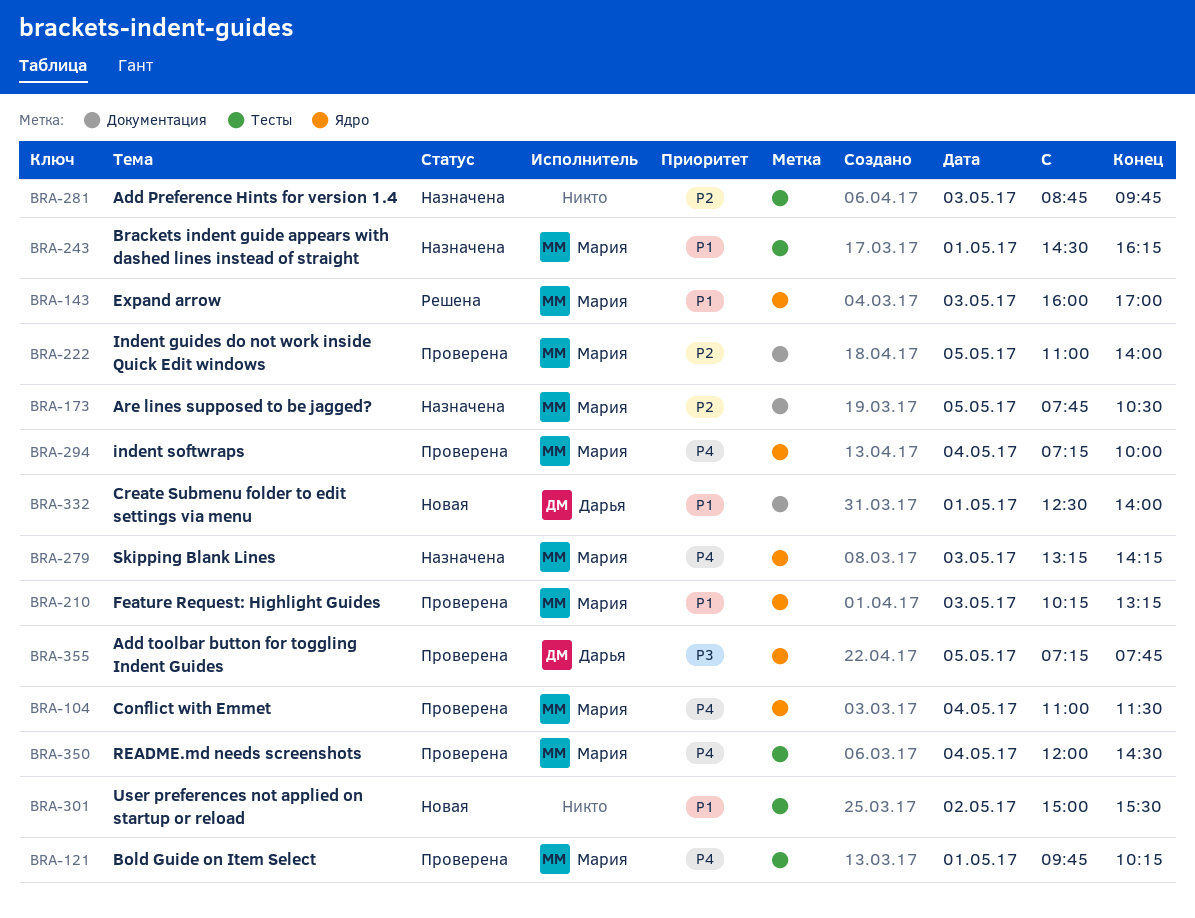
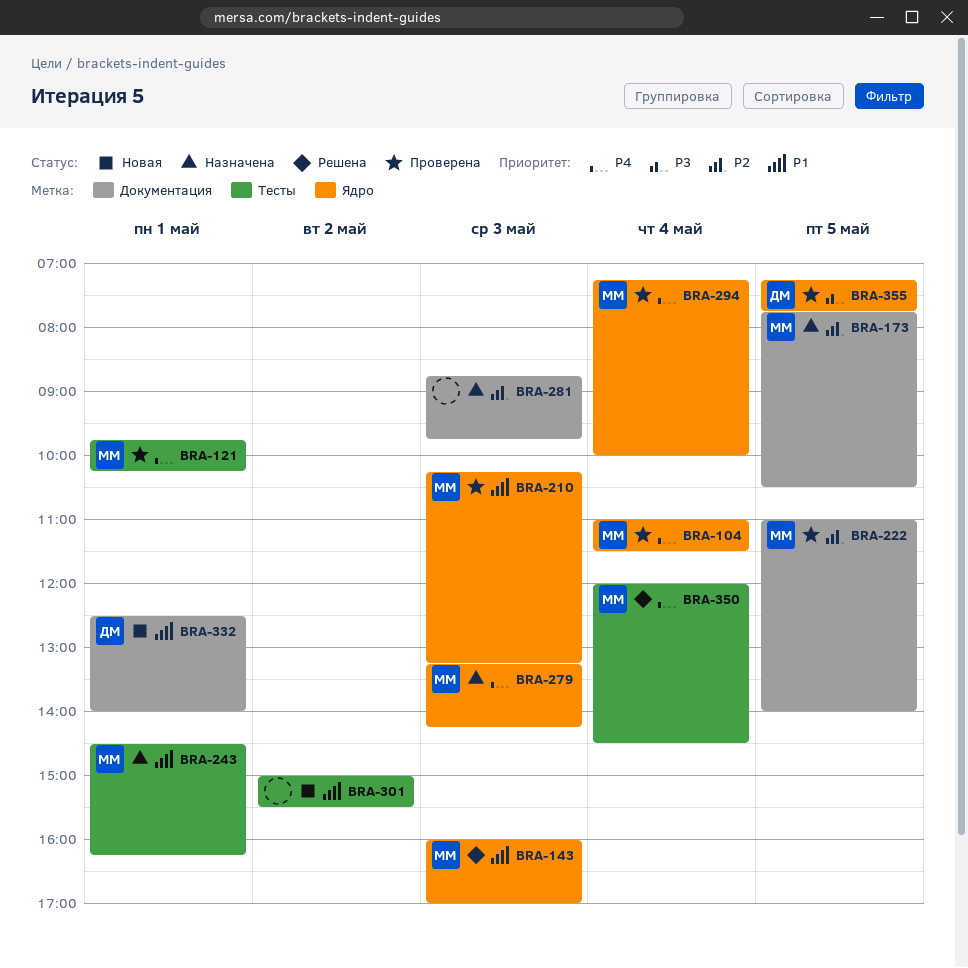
BRA-281, label: Тесты -> Документация
BRA-350, status: Проверена -> Решена

